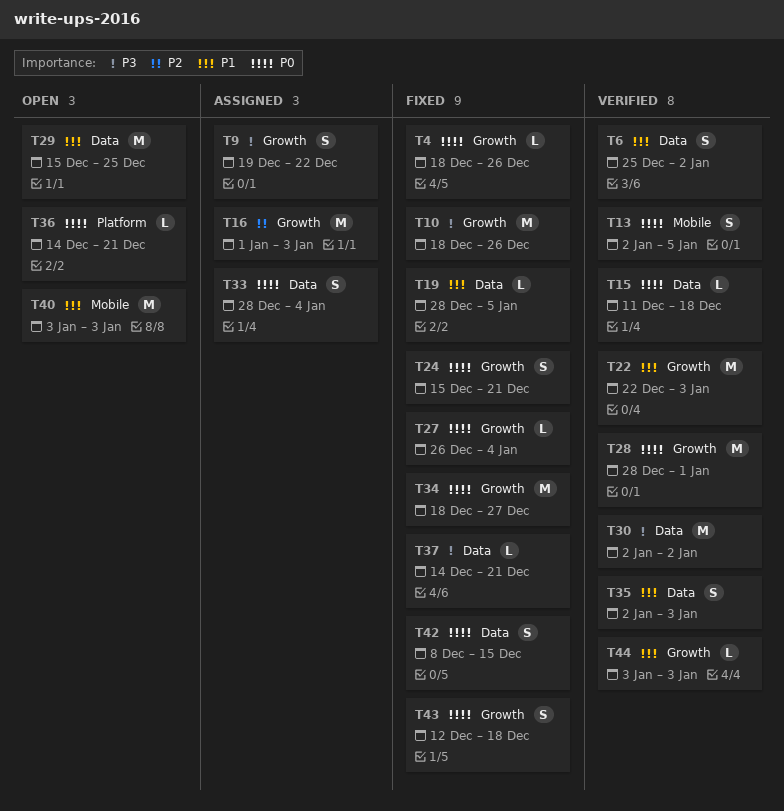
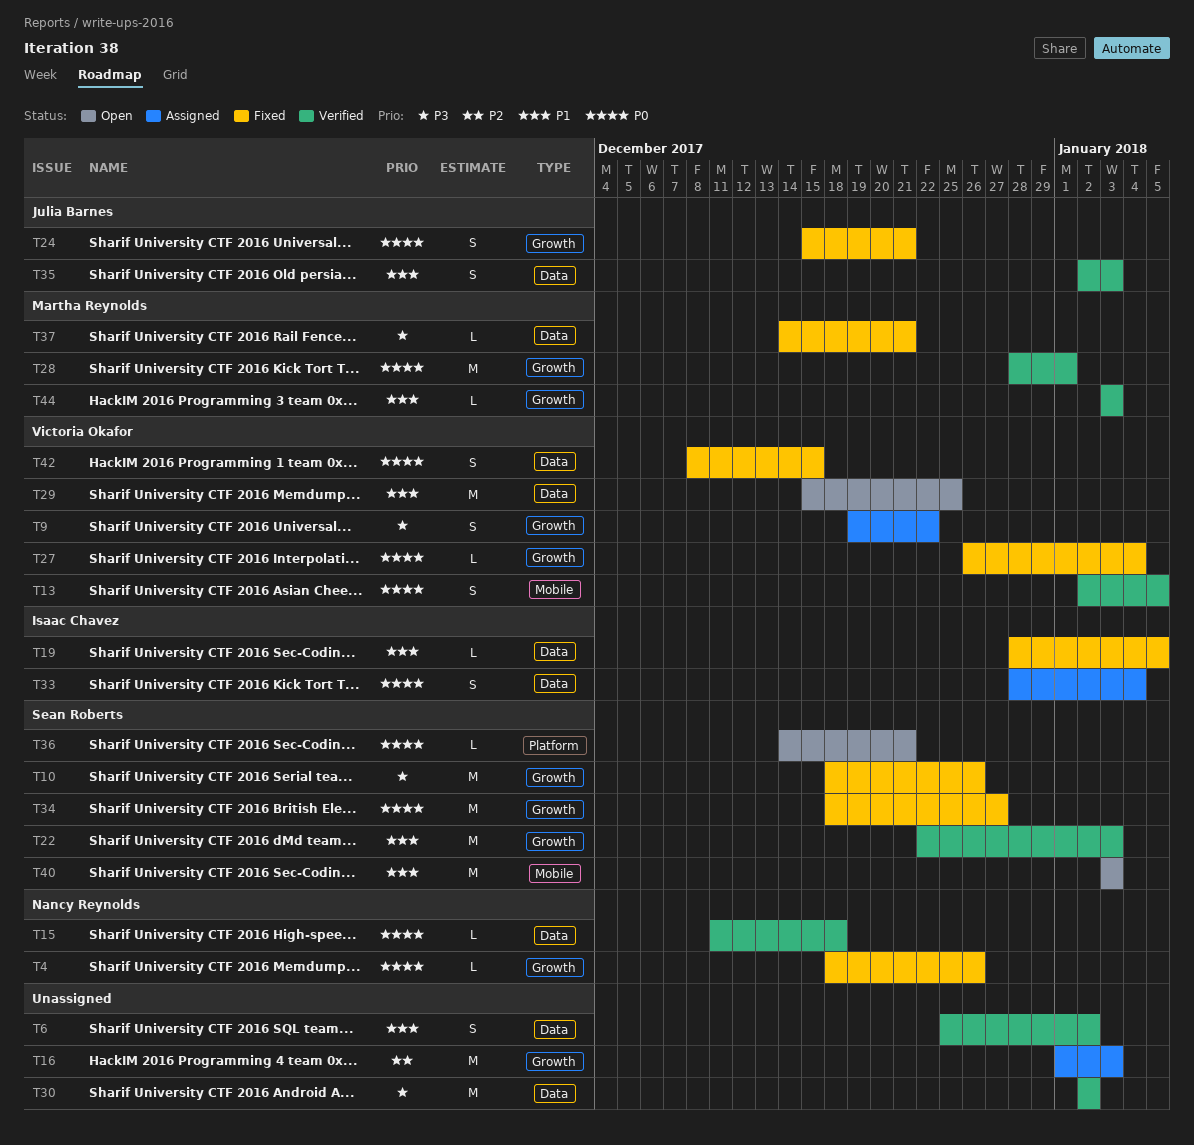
T43: present -> none

